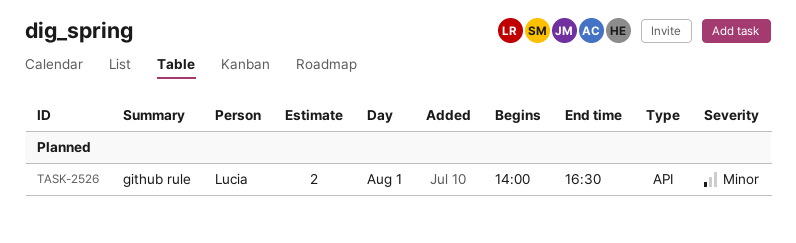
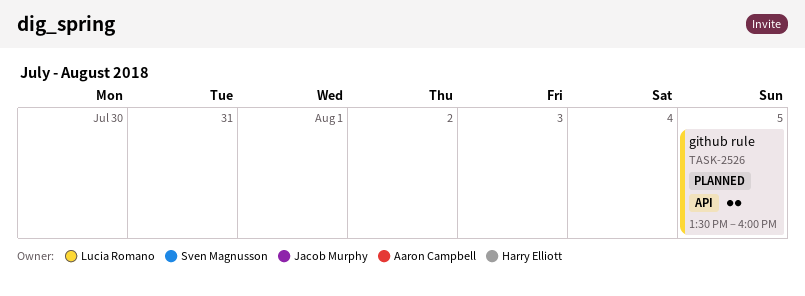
TASK-2526, day: Aug 1 -> Aug 5
TASK-2526, begins: 14:00 -> 13:30
TASK-2526, ends: 16:30 -> 16:00

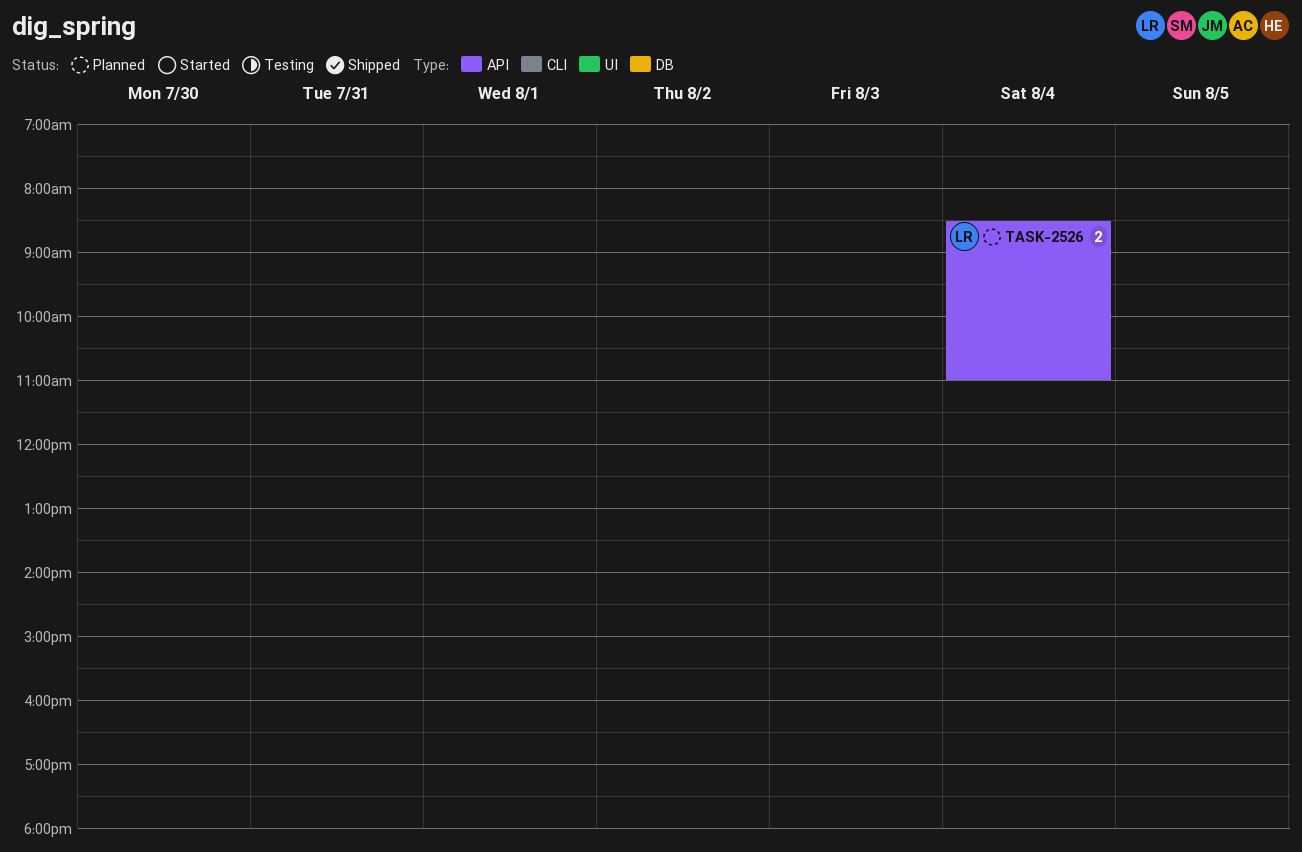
TASK-2526, day: Aug 5 -> Aug 4
TASK-2526, begins: 13:30 -> 08:30
TASK-2526, ends: 16:00 -> 11:00

